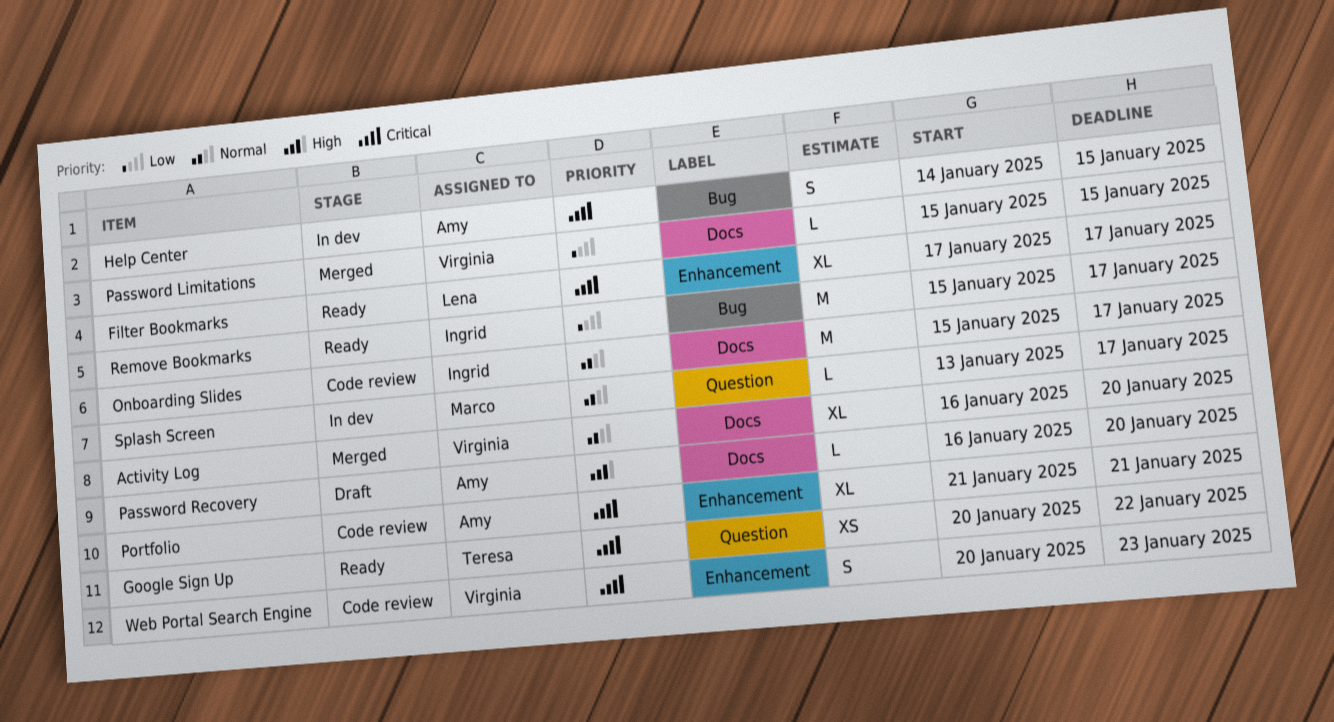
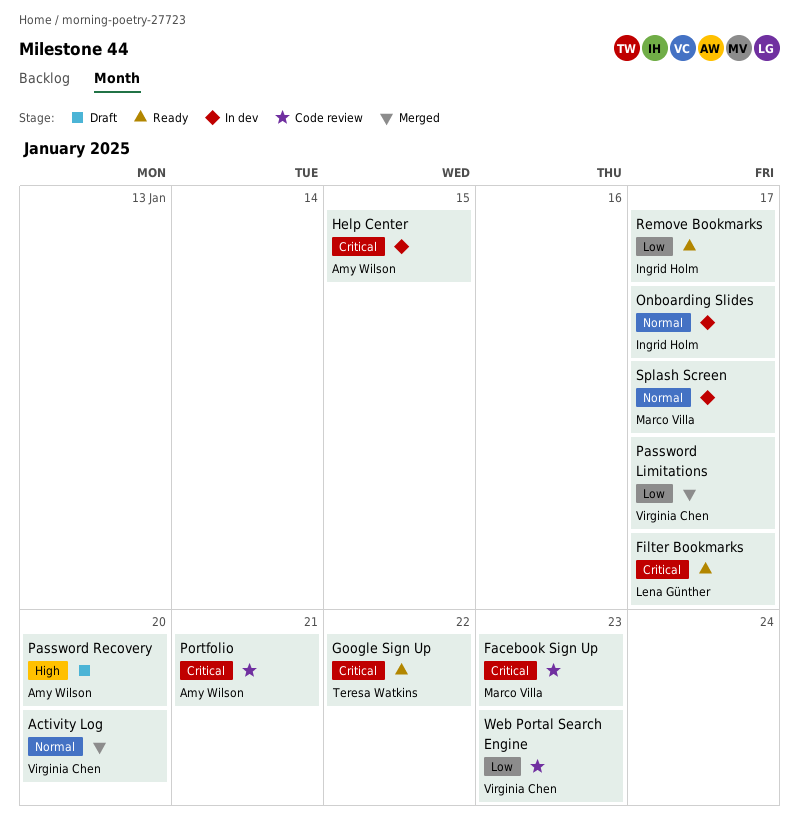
Facebook Sign Up: none -> present
Onboarding Slides, status: Code review -> In dev
Password Limitations, due: Jan 15 -> Jan 17
Web Portal Search Engine, priority: Critical -> Low

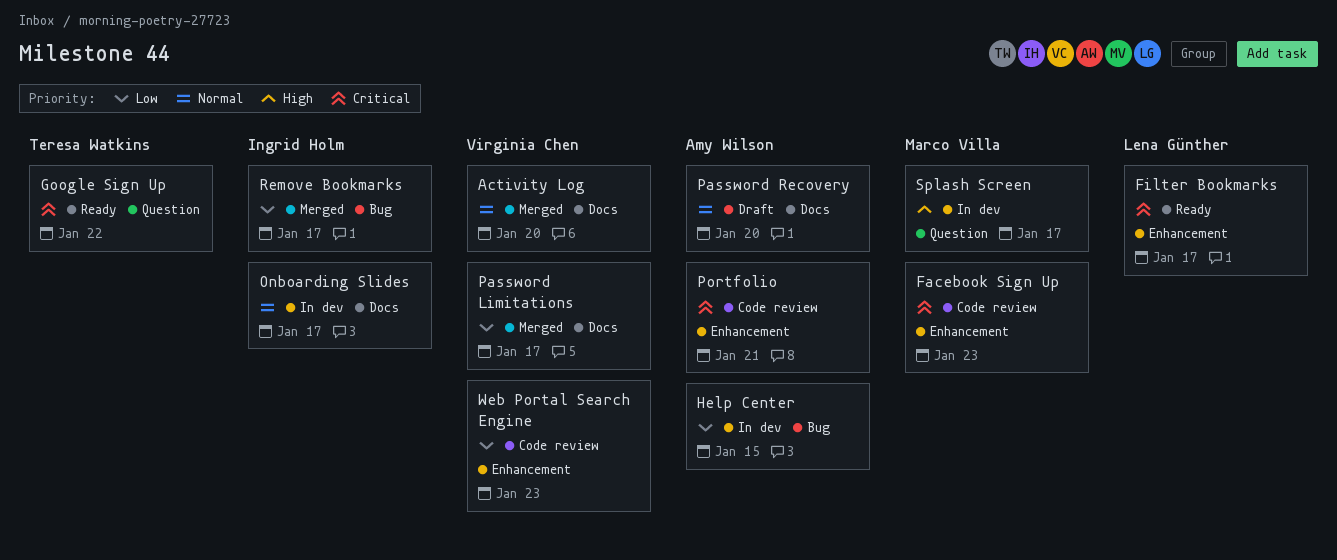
Help Center, priority: Critical -> Low
Password Recovery, priority: High -> Normal
Remove Bookmarks, status: Ready -> Merged
Splash Screen, priority: Normal -> High

